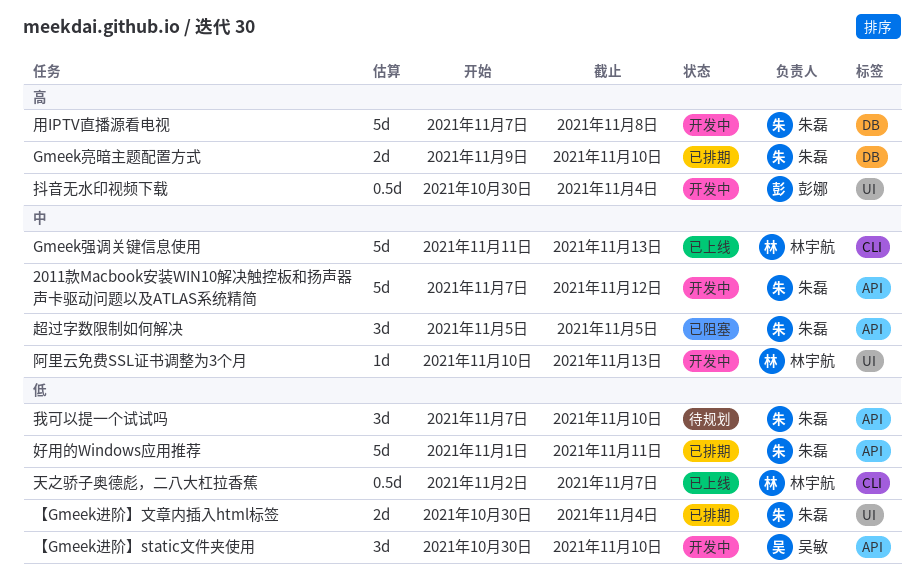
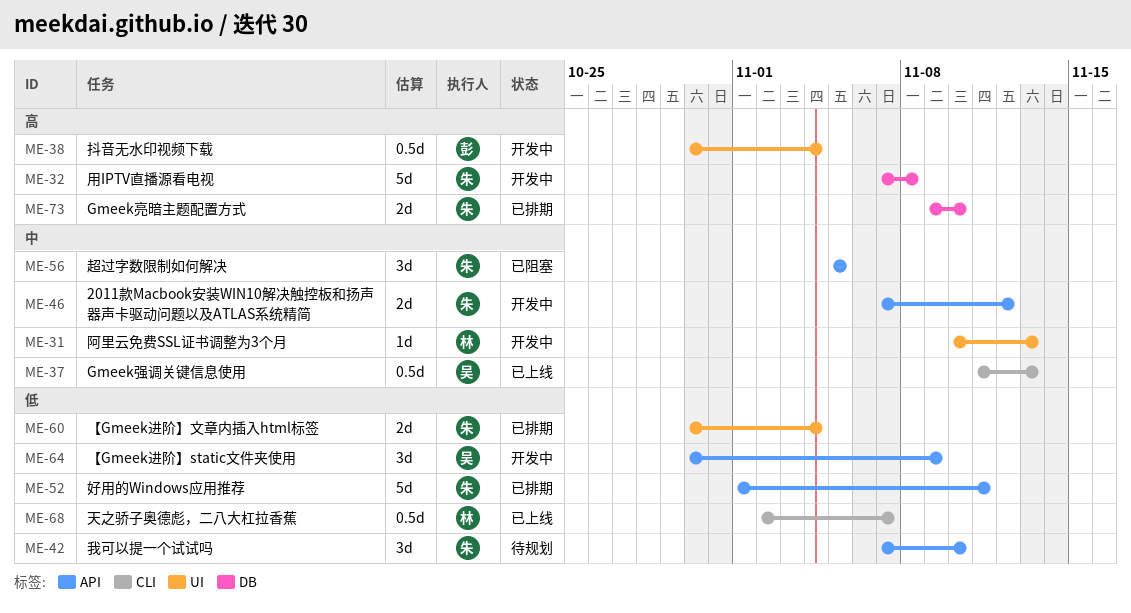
2011款Macbook安装WIN10解决触控板和扬声器声卡驱动问题以及ATLAS系统精简, estimate: 5d -> 2d
Gmeek强调关键信息使用, owner: 林宇航 -> 吴敏
Gmeek强调关键信息使用, estimate: 5d -> 0.5d
【Gmeek进阶】static文件夹使用, due: Nov 10 -> Nov 9

